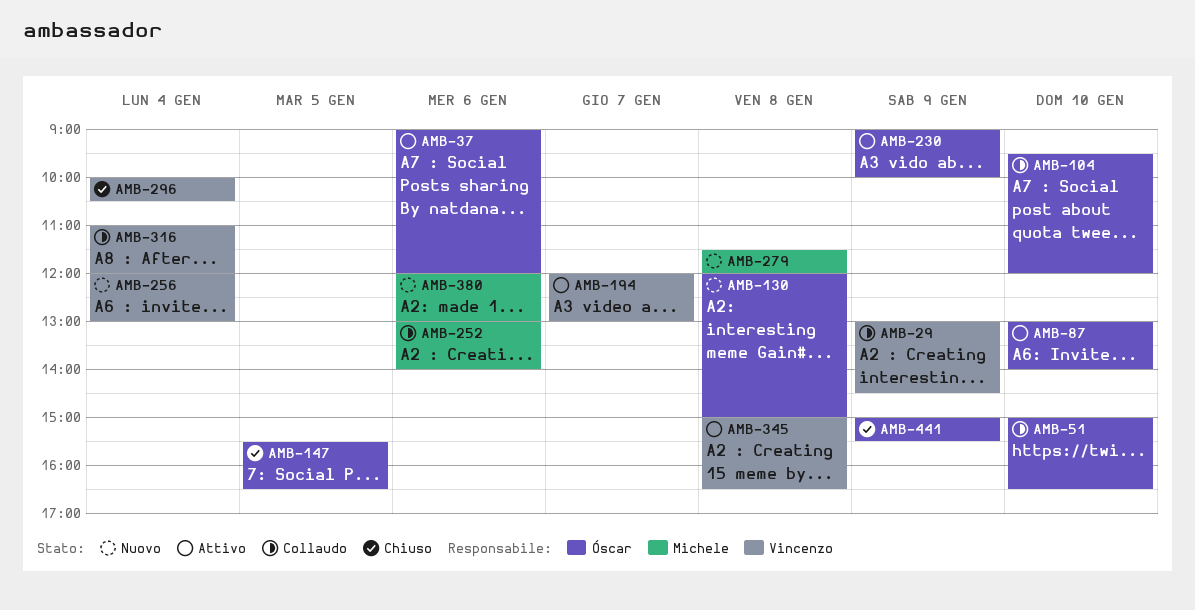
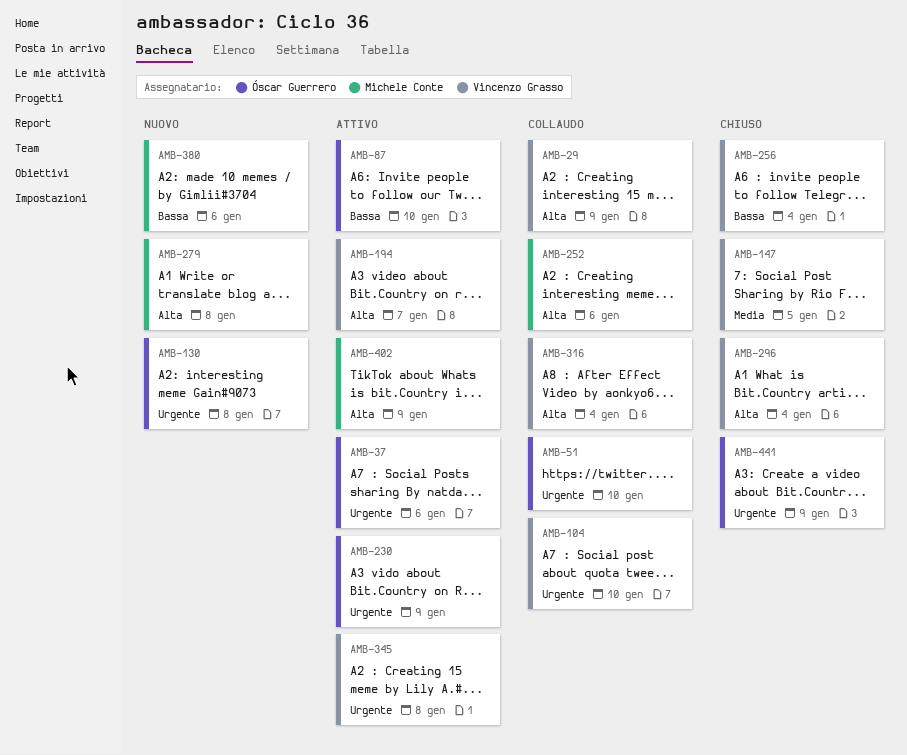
AMB-104, owner: Óscar Guerrero -> Vincenzo Grasso
AMB-147, owner: Óscar Guerrero -> Vincenzo Grasso
AMB-256, status: Nuovo -> Chiuso
AMB-402: none -> present

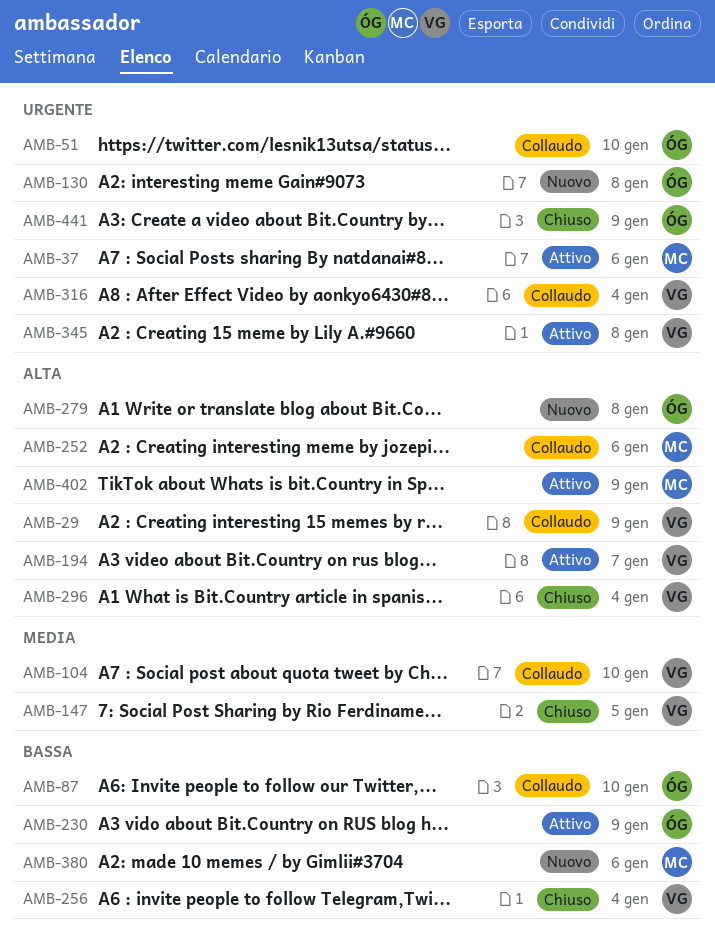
AMB-37, owner: Óscar Guerrero -> Michele Conte
AMB-87, status: Attivo -> Collaudo
AMB-104, priority: Urgente -> Media
AMB-230, priority: Urgente -> Bassa
AMB-279, owner: Michele Conte -> Óscar Guerrero
AMB-316, priority: Alta -> Urgente

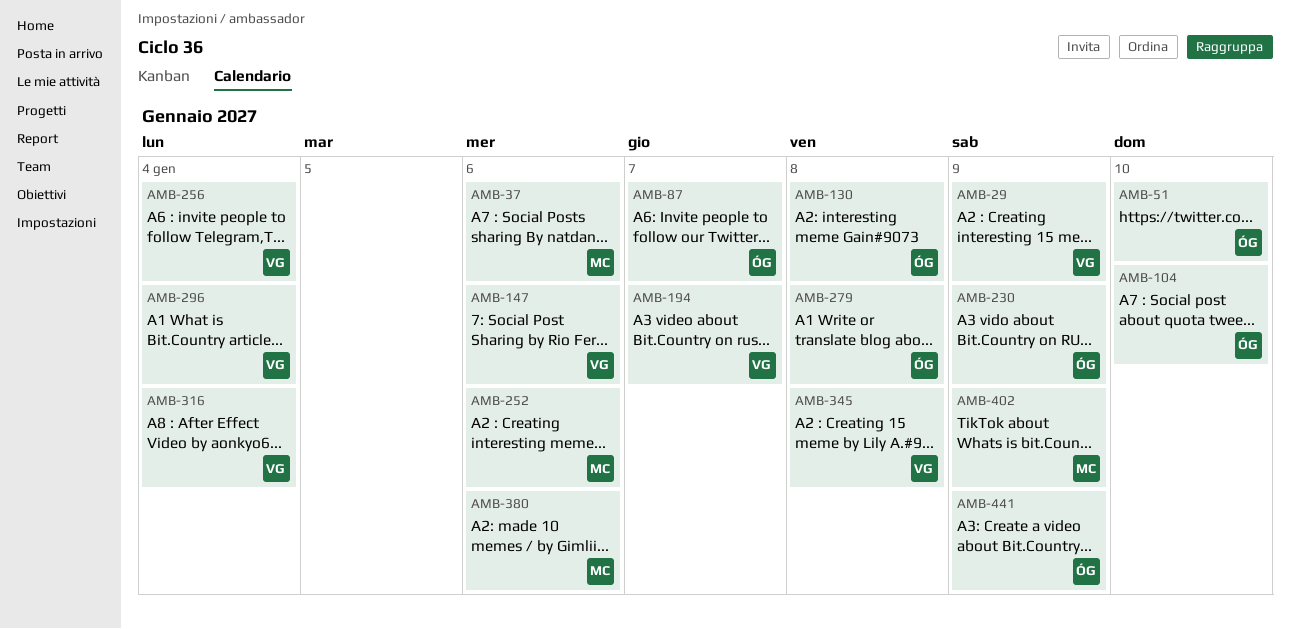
AMB-87, day: Jan 10 -> Jan 7
AMB-104, owner: VG -> ÓG
AMB-147, day: Jan 5 -> Jan 6

